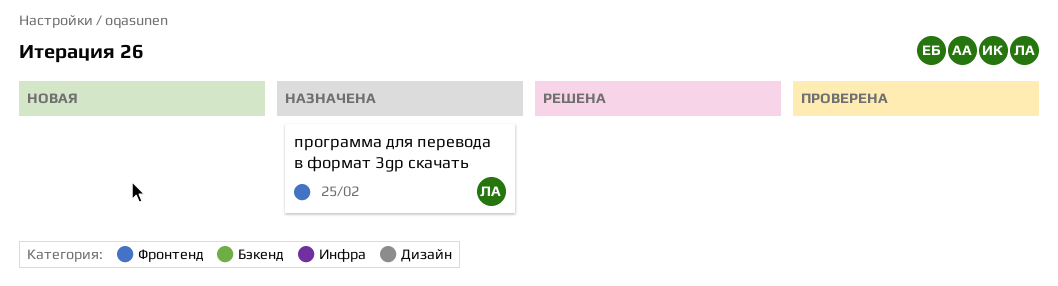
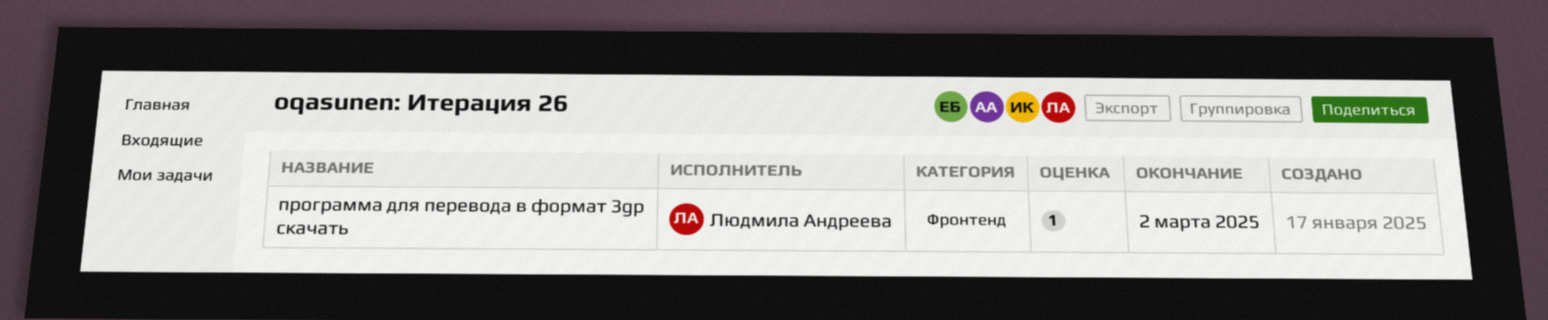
программа для перевода в формат 3gp скачать, due: Feb 25 -> Mar 2

